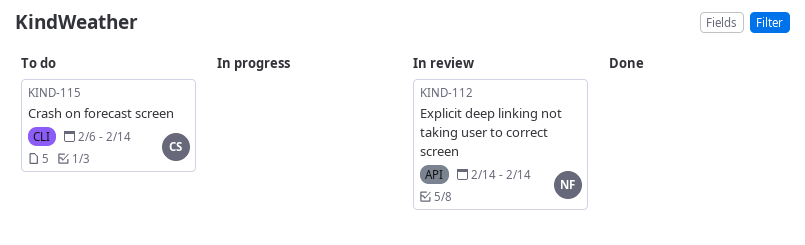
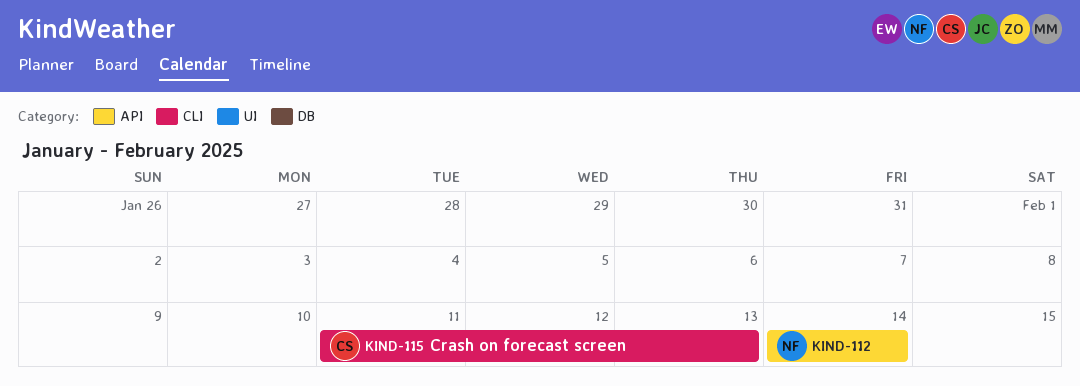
KIND-115, start: Feb 6 -> Feb 11
KIND-115, due: Feb 14 -> Feb 13

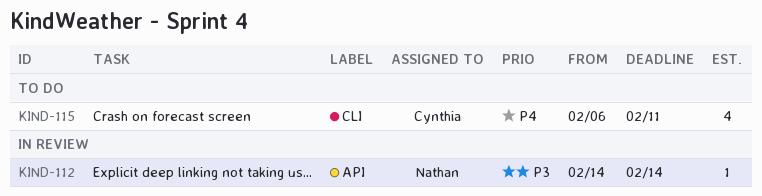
KIND-115, start: Feb 11 -> Feb 6
KIND-115, due: Feb 13 -> Feb 11

